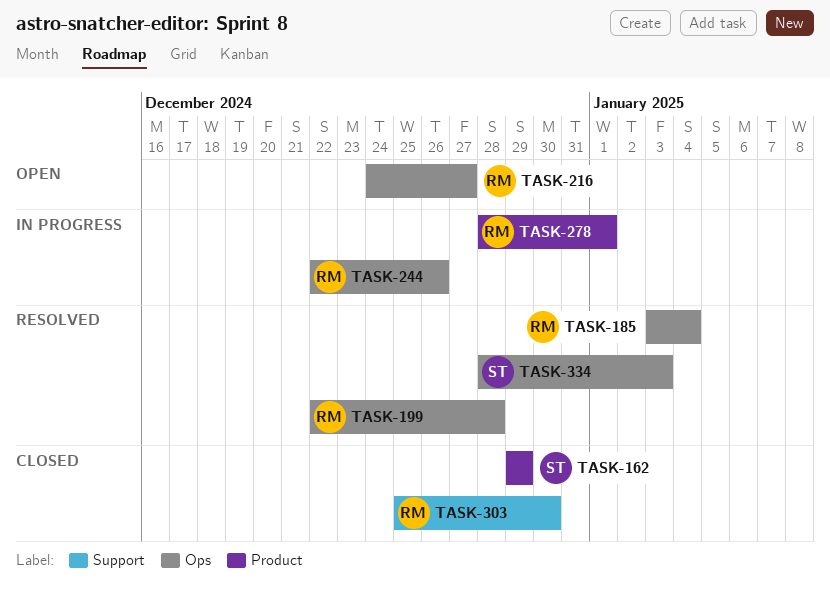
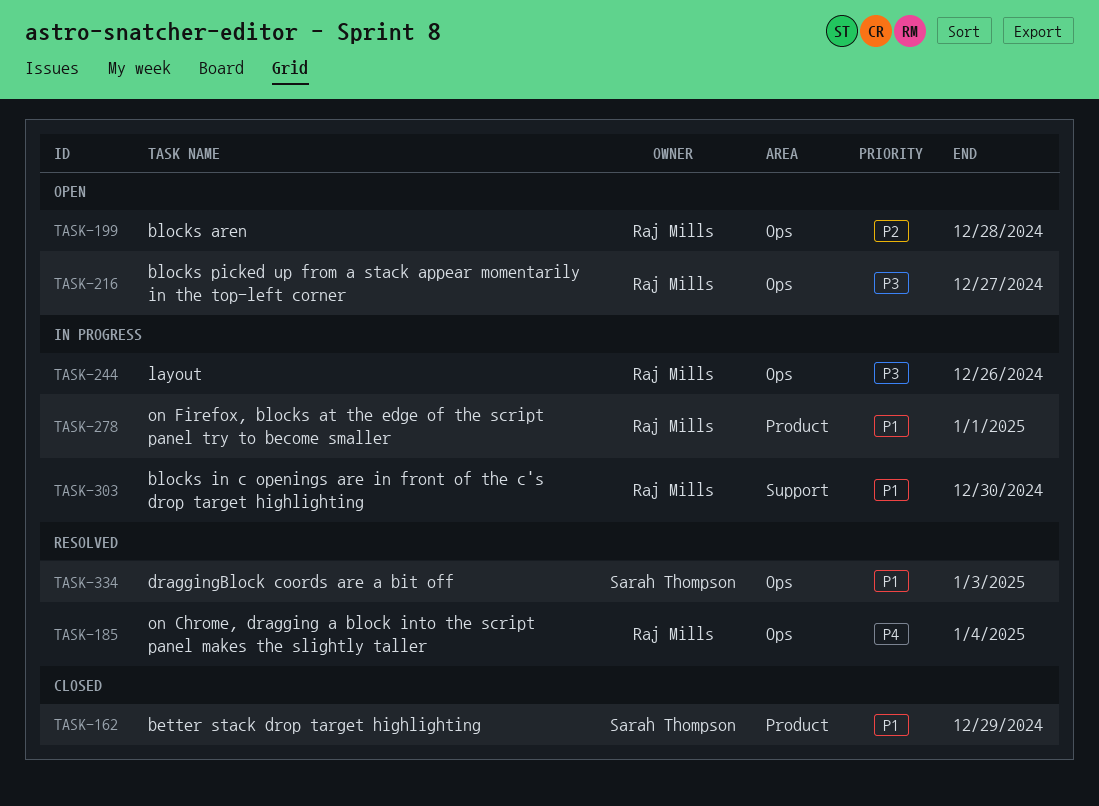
TASK-199, status: Resolved -> Open
TASK-303, status: Closed -> In progress

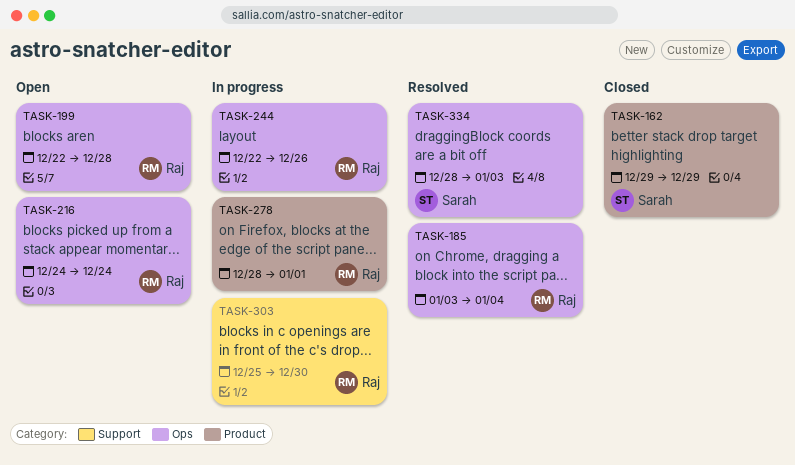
TASK-216, due: Dec 27 -> Dec 24

